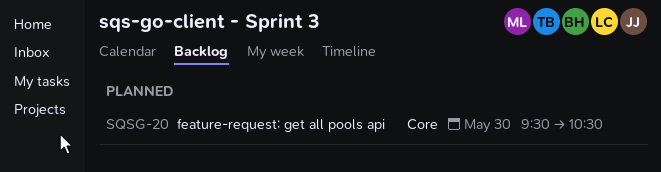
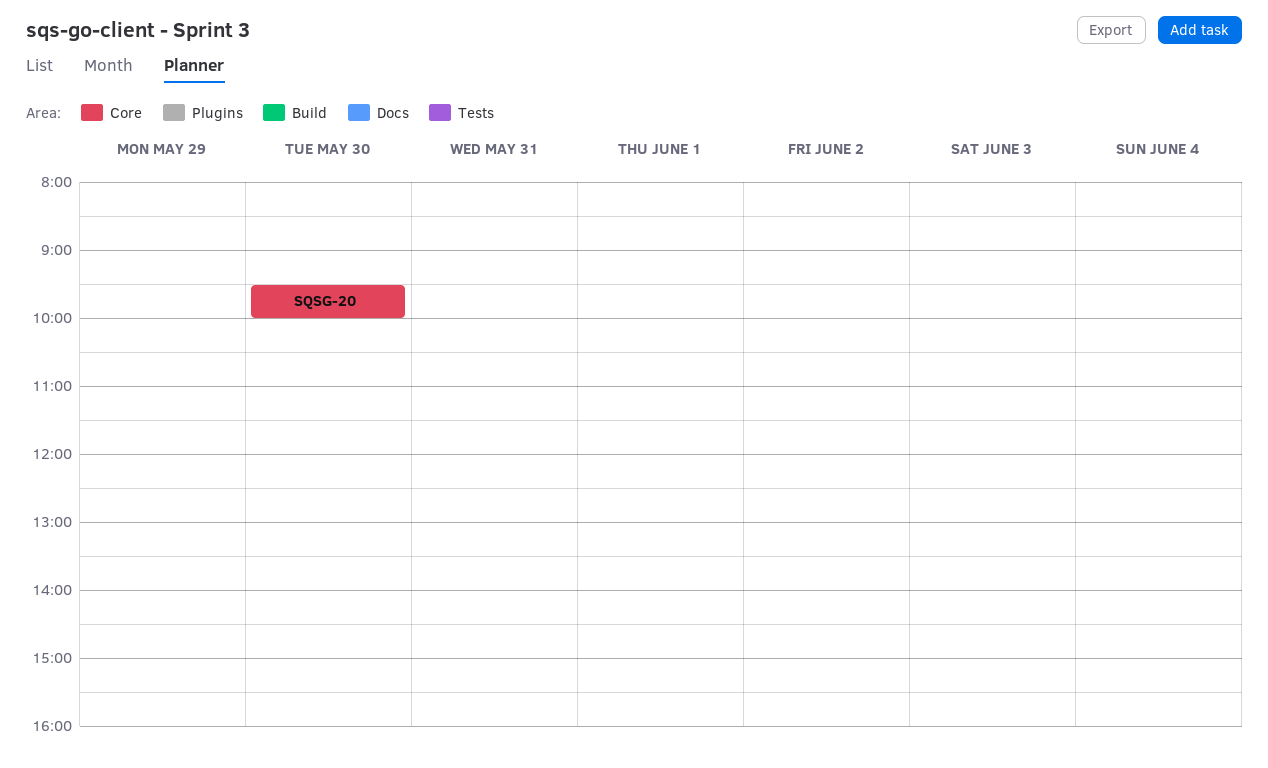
SQSG-20, ends: 10:30 -> 10:00

